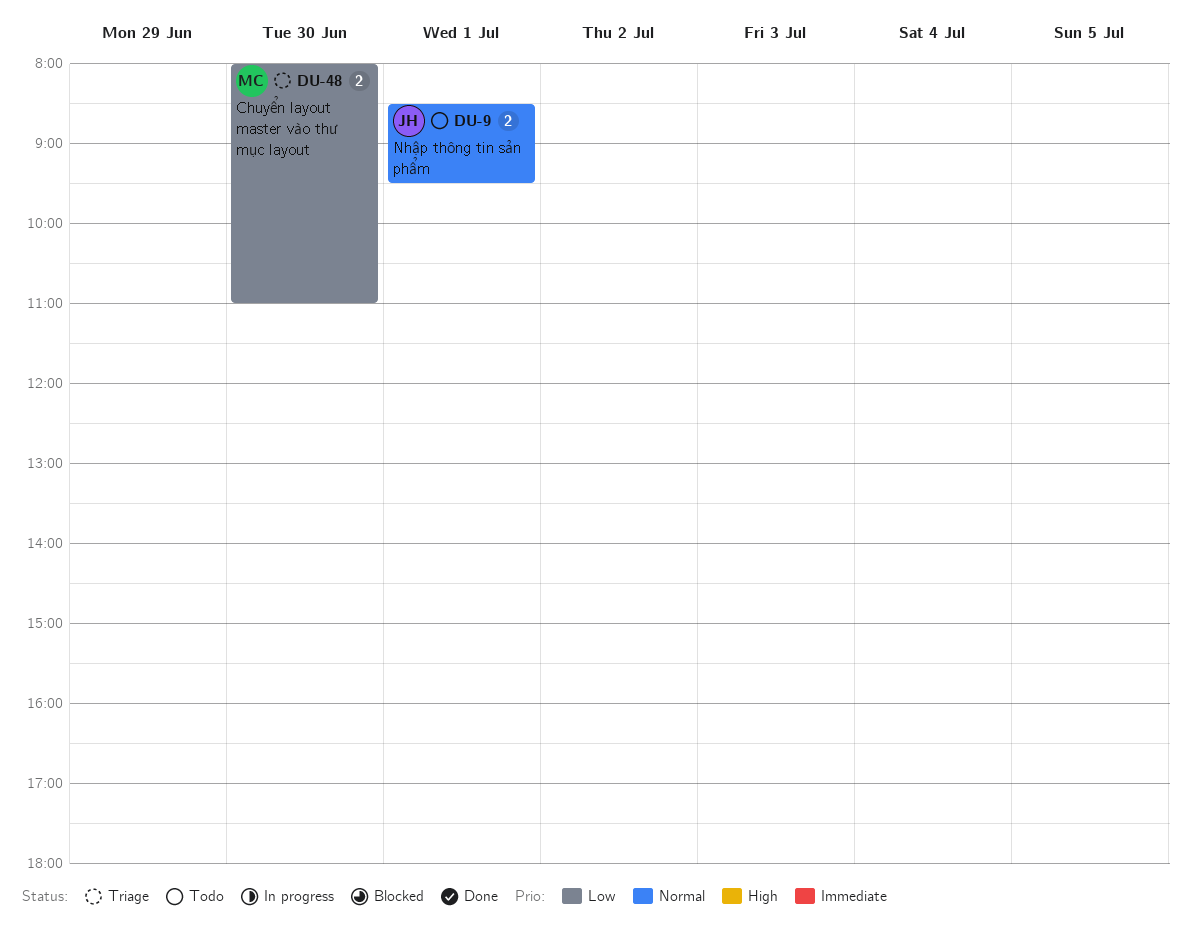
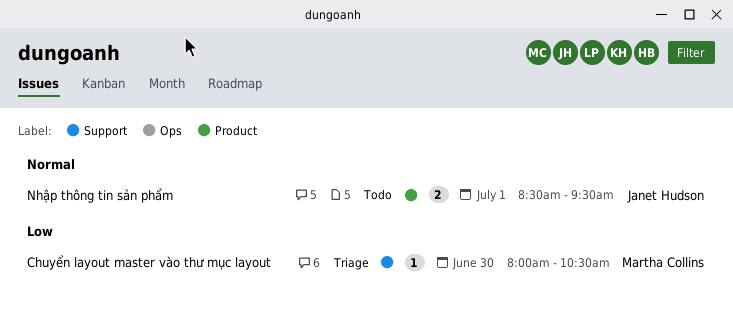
Chuyển layout master vào thư mục layout, estimate: 2 -> 1
Chuyển layout master vào thư mục layout, ends: 11:00 -> 10:30

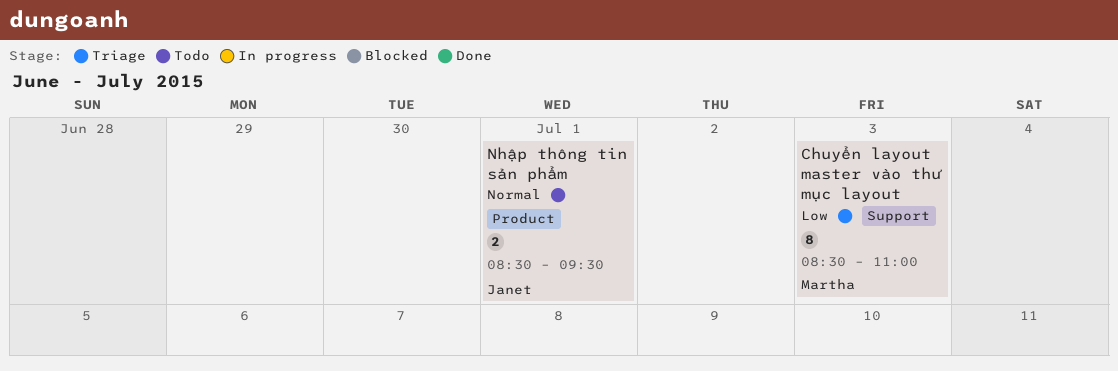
Chuyển layout master vào thư mục layout, estimate: 1 -> 8
Chuyển layout master vào thư mục layout, day: Jun 30 -> Jul 3
Chuyển layout master vào thư mục layout, begins: 08:00 -> 08:30
Chuyển layout master vào thư mục layout, ends: 10:30 -> 11:00

